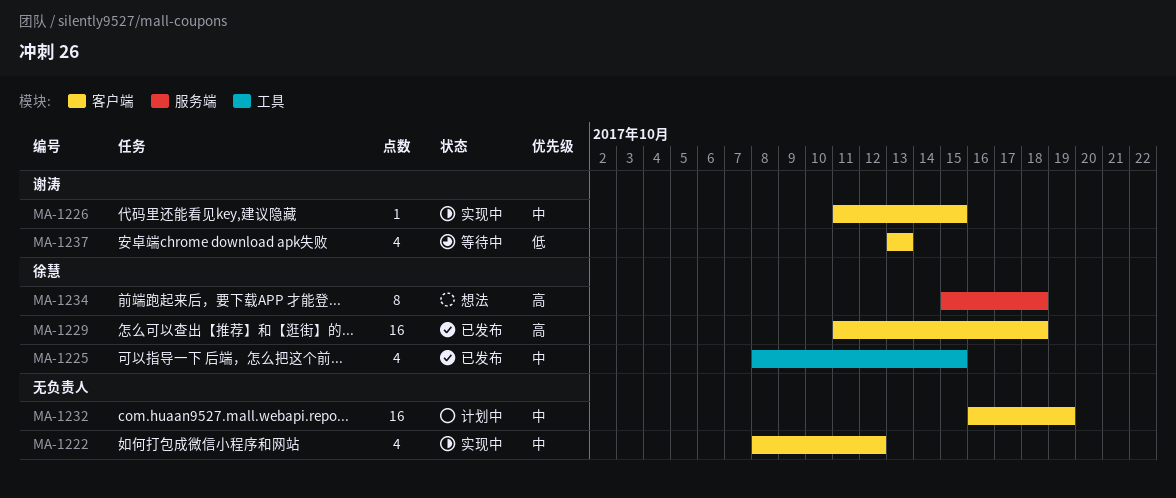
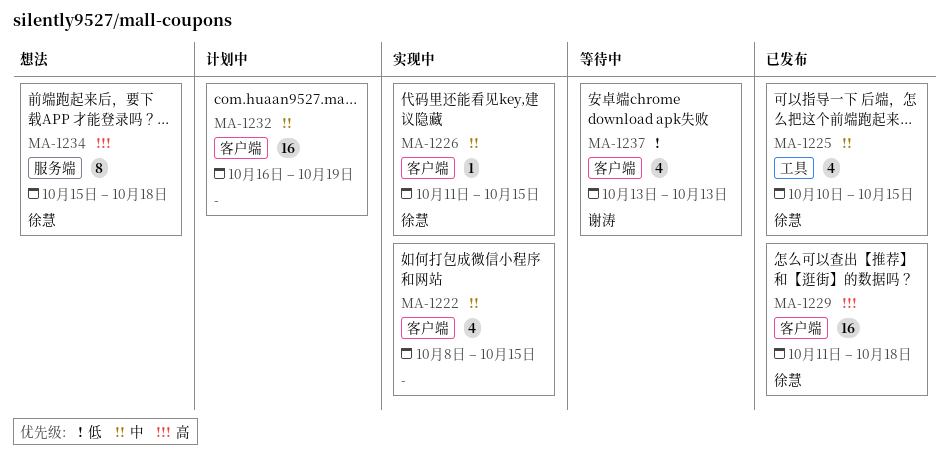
MA-1222, due: Oct 12 -> Oct 15
MA-1225, start: Oct 8 -> Oct 10
MA-1226, owner: 谢涛 -> 徐慧

